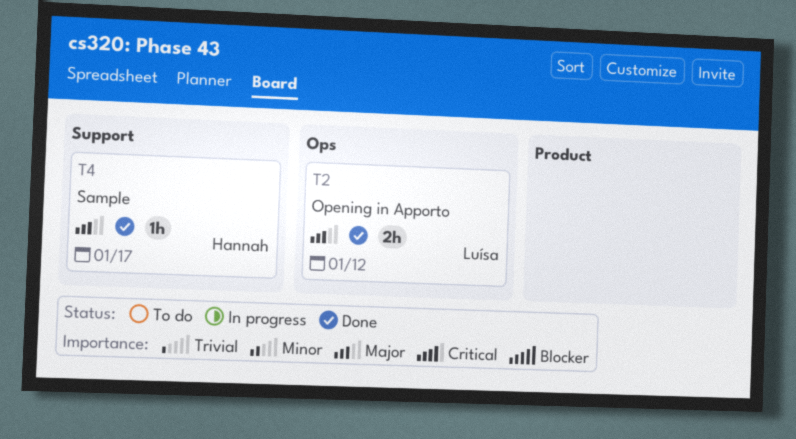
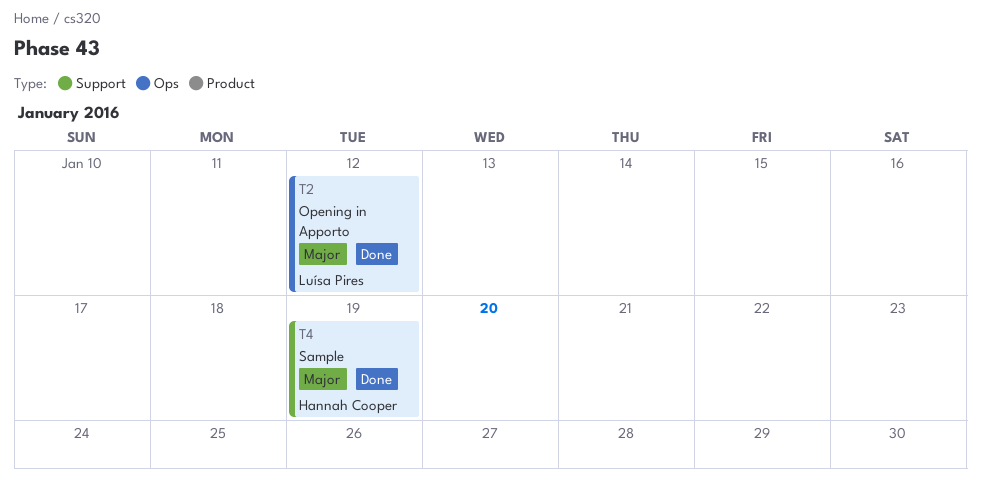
T4, due: Jan 17 -> Jan 19

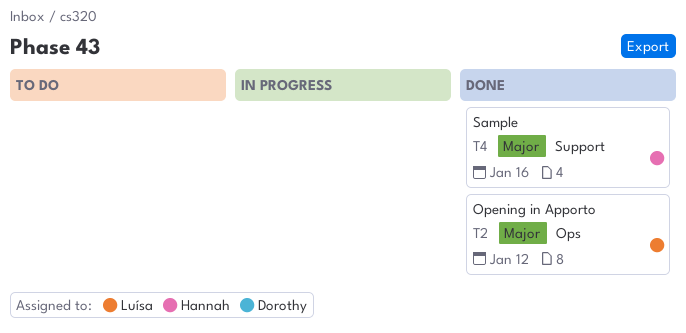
T4, due: Jan 19 -> Jan 16

